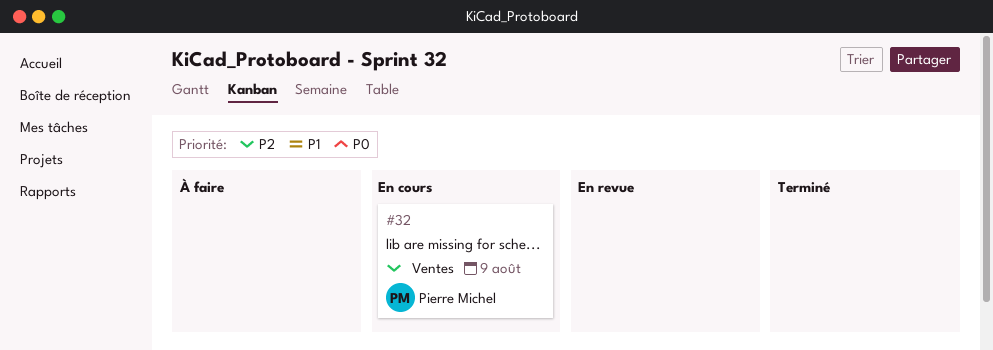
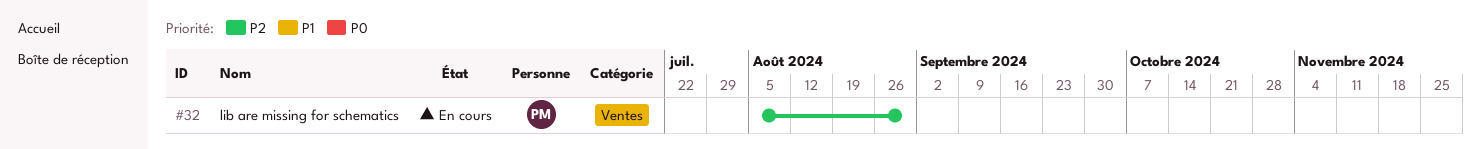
#32, due: Aug 9 -> Aug 30

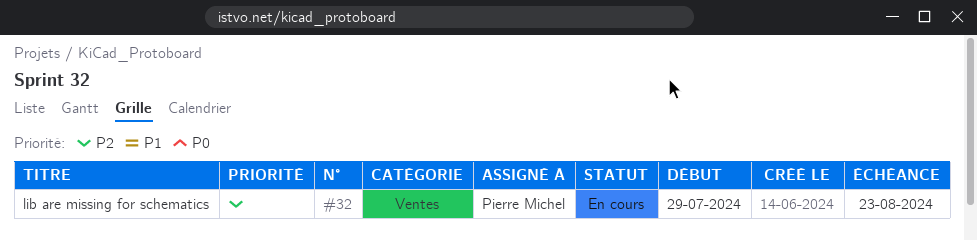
#32, start: Aug 5 -> Jul 29
#32, due: Aug 30 -> Aug 23

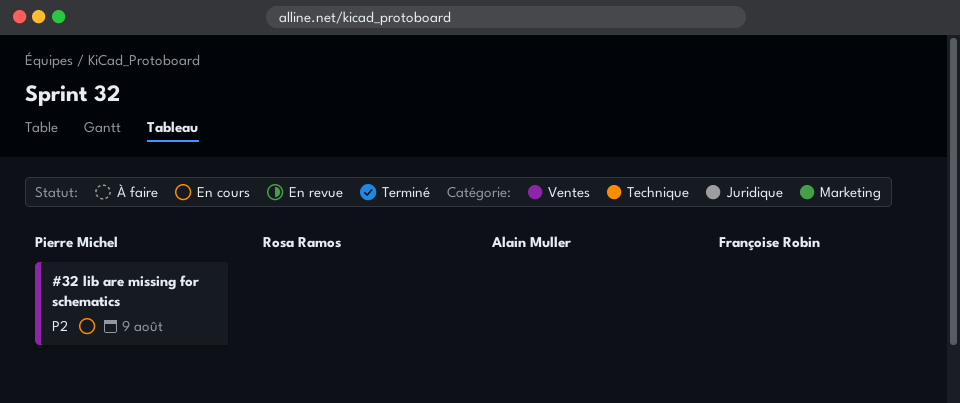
#32, due: Aug 23 -> Aug 9

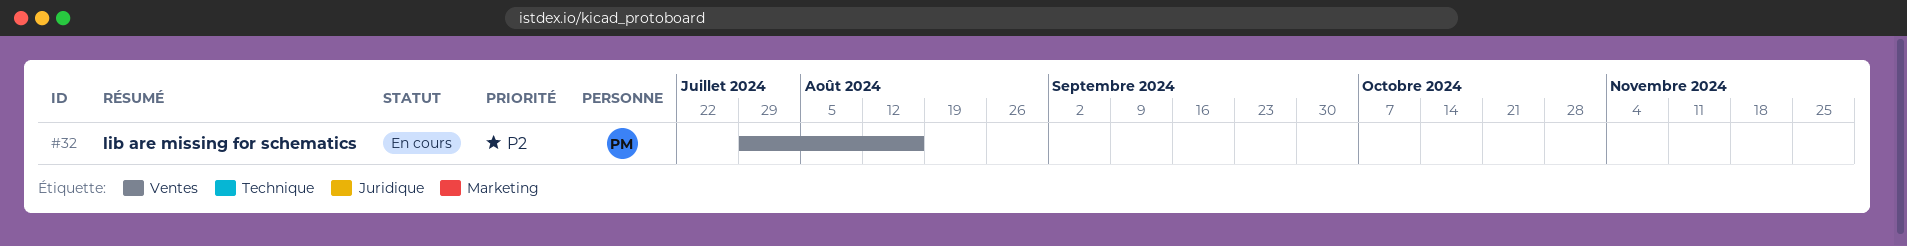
#32, due: Aug 9 -> Aug 16

